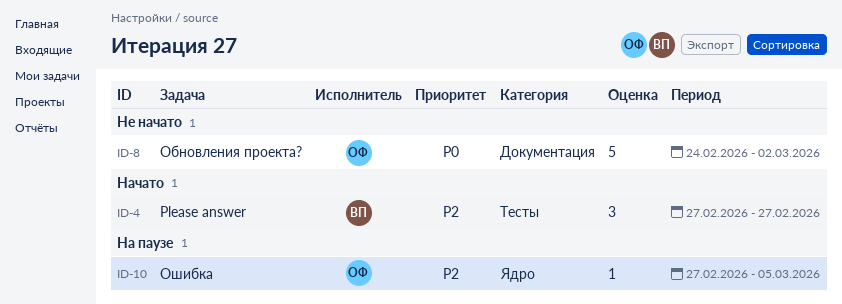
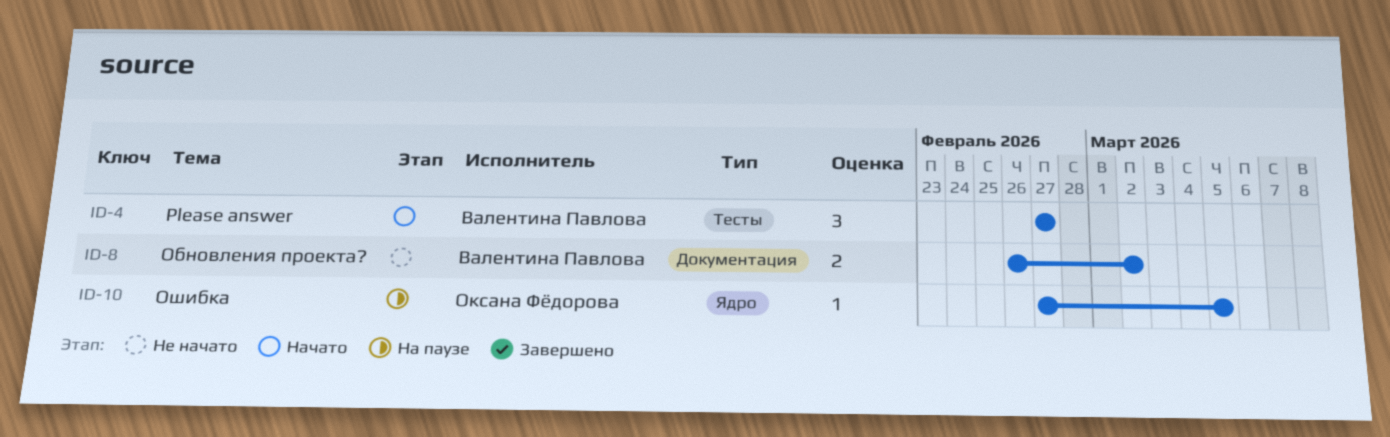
ID-8, owner: Оксана Фёдорова -> Валентина Павлова
ID-8, estimate: 5 -> 2
ID-8, start: Feb 24 -> Feb 26

